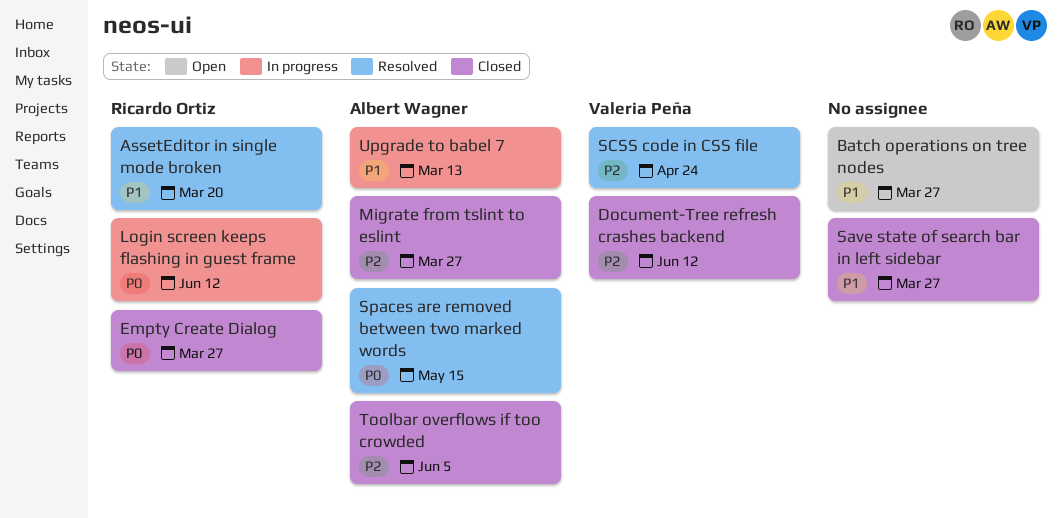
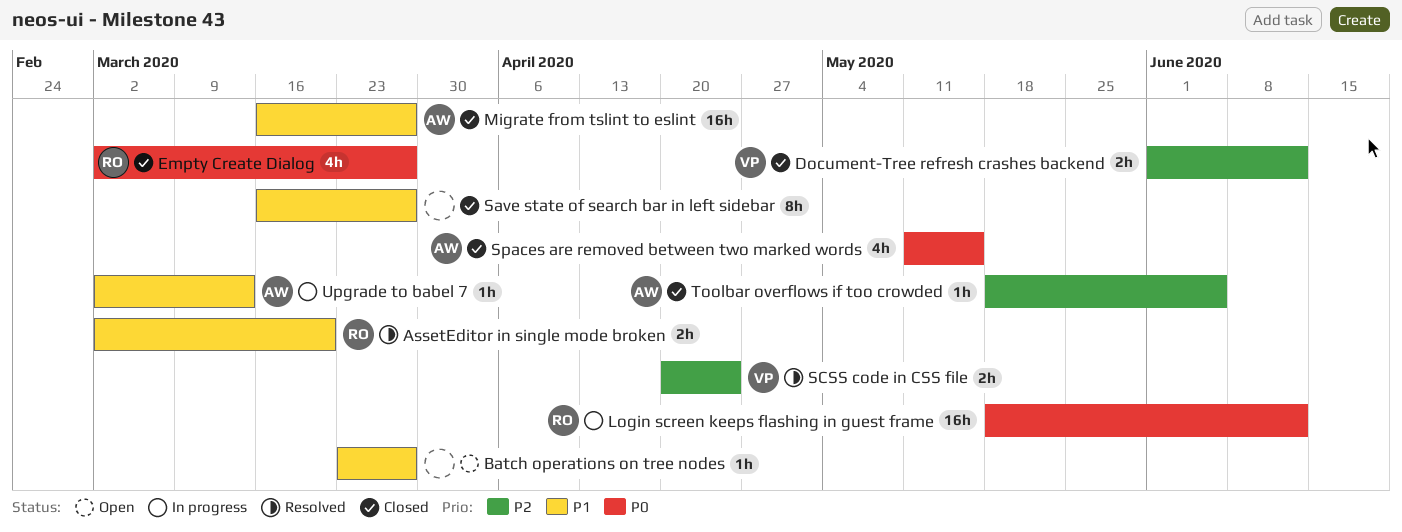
Migrate from tslint to eslint, priority: P2 -> P1
Spaces are removed between two marked words, status: Resolved -> Closed

